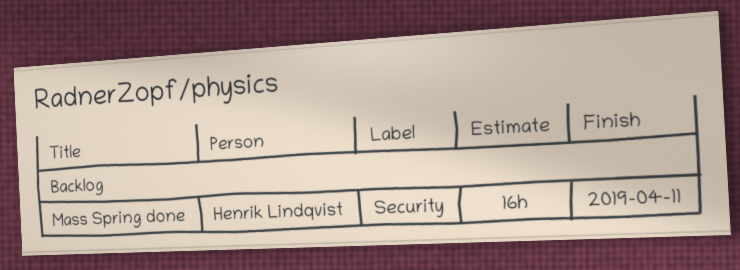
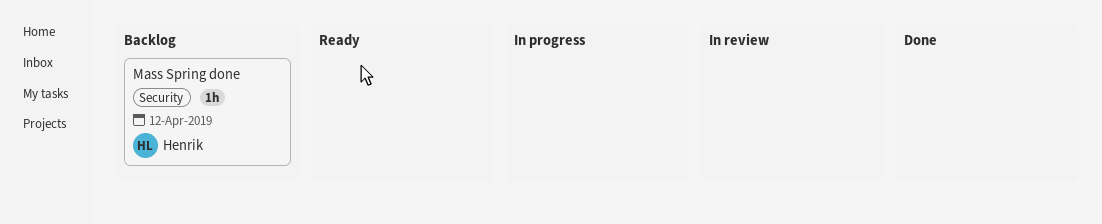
Mass Spring done, estimate: 16h -> 1h
Mass Spring done, due: Apr 11 -> Apr 12

